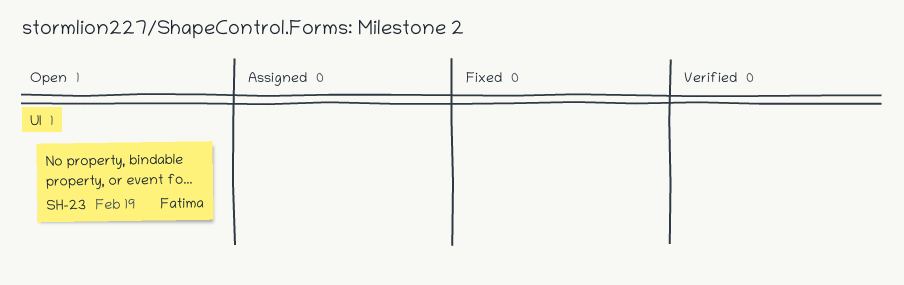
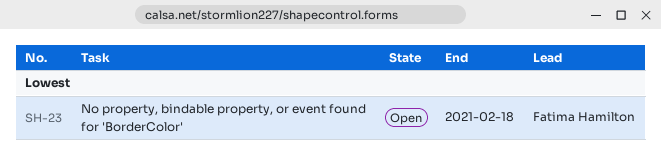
SH-23, due: Feb 19 -> Feb 18

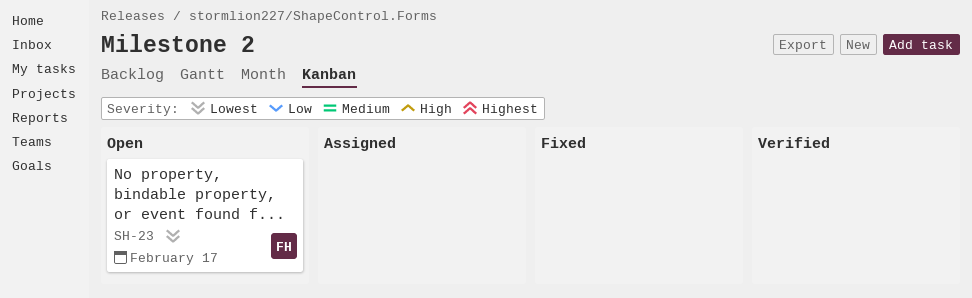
SH-23, due: Feb 18 -> Feb 17

